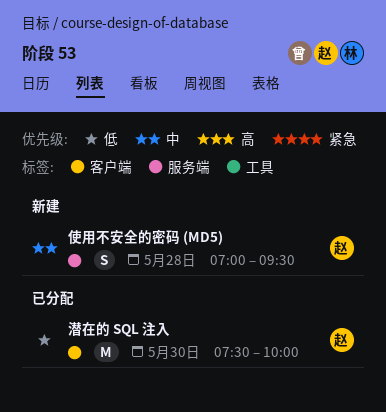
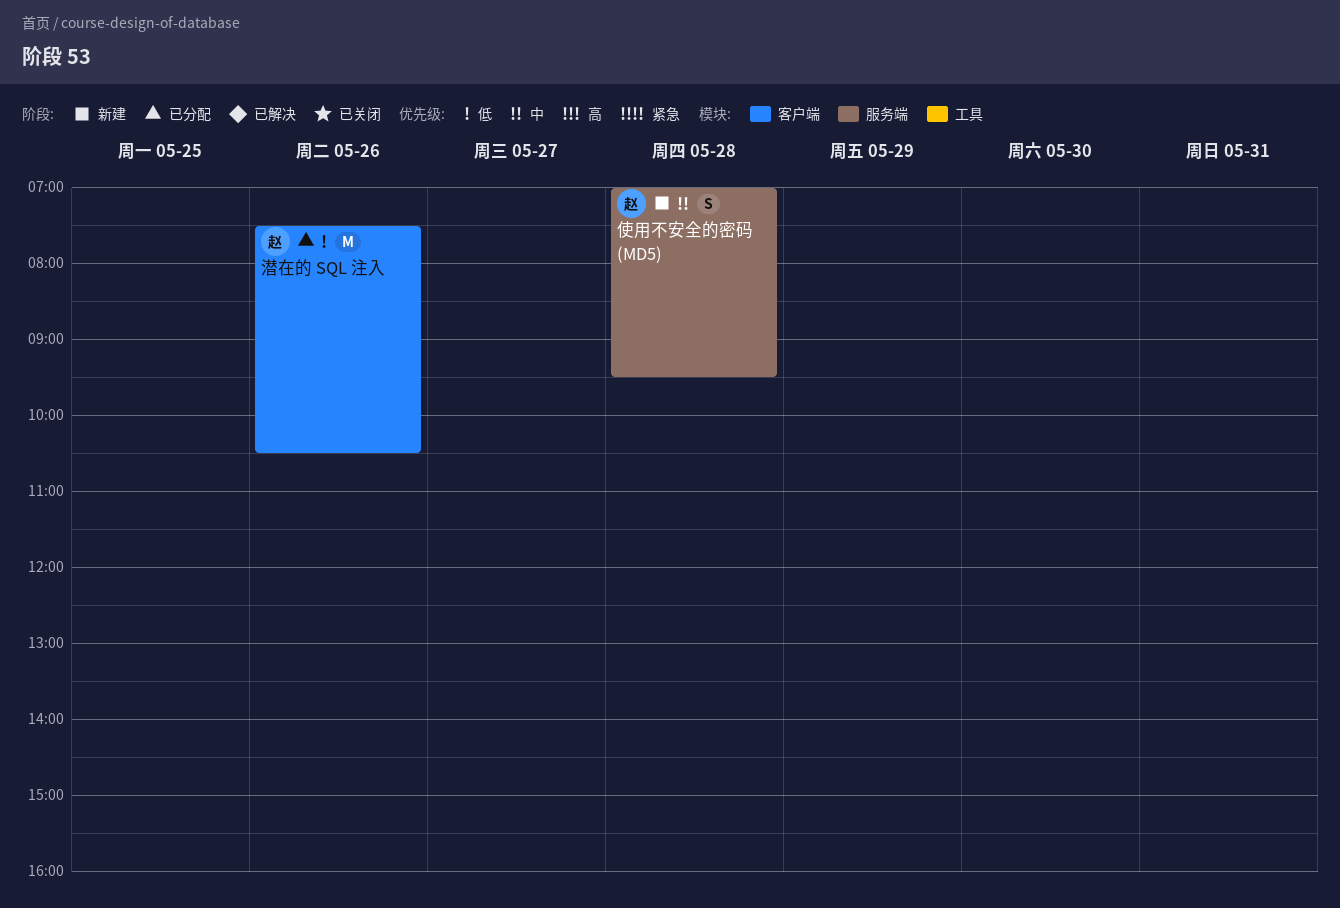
潜在的 SQL 注入, day: May 30 -> May 26
潜在的 SQL 注入, ends: 10:00 -> 10:30

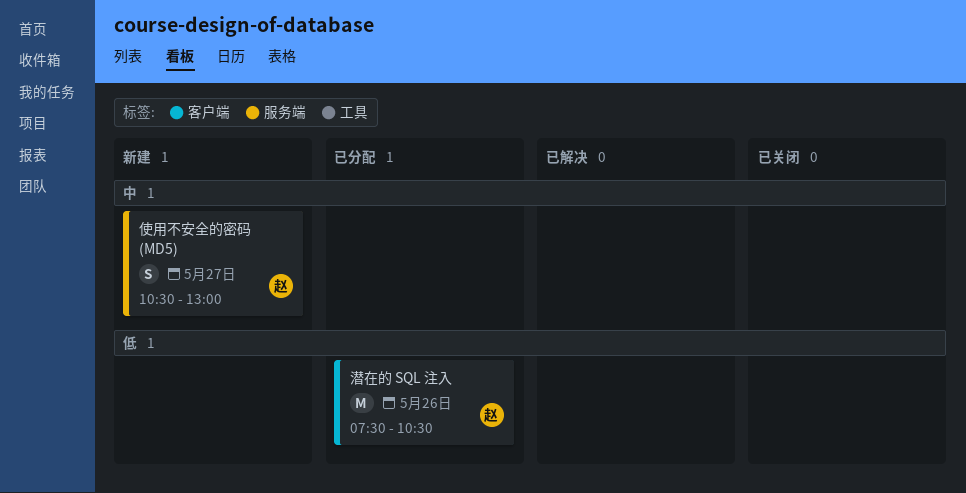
使用不安全的密码 (MD5), day: May 28 -> May 27
使用不安全的密码 (MD5), begins: 07:00 -> 10:30
使用不安全的密码 (MD5), ends: 09:30 -> 13:00

